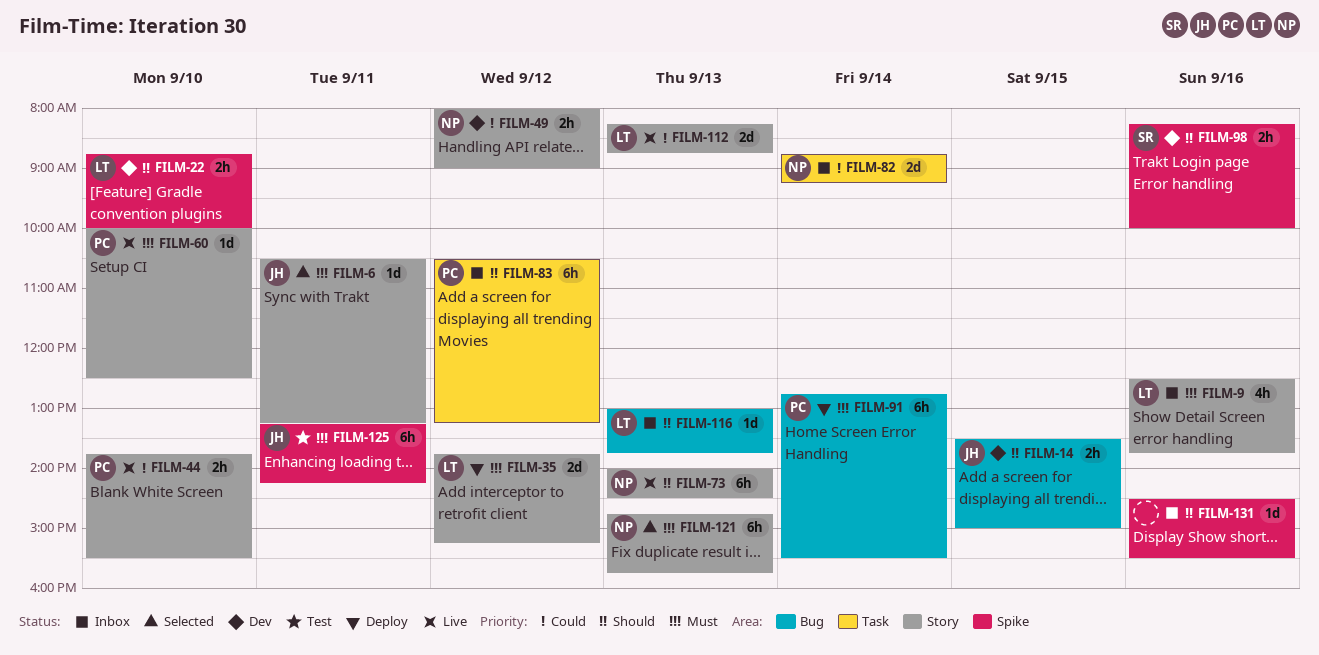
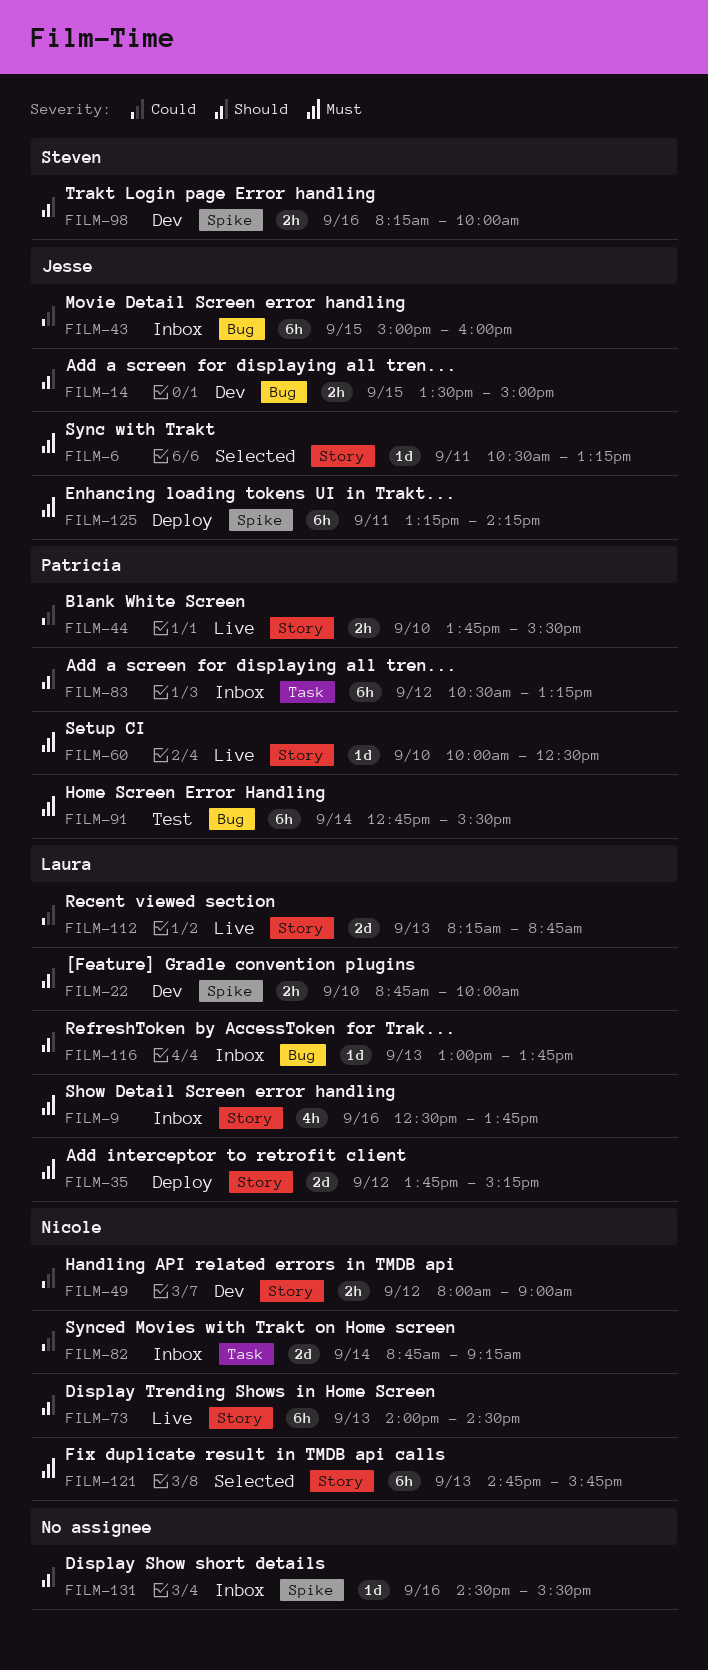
FILM-43: none -> present
FILM-91, status: Deploy -> Test
FILM-125, status: Test -> Deploy

